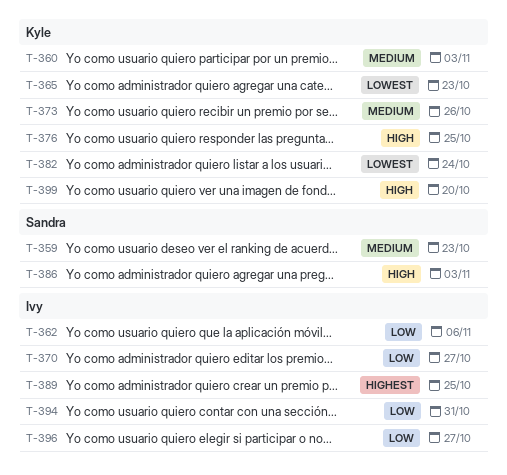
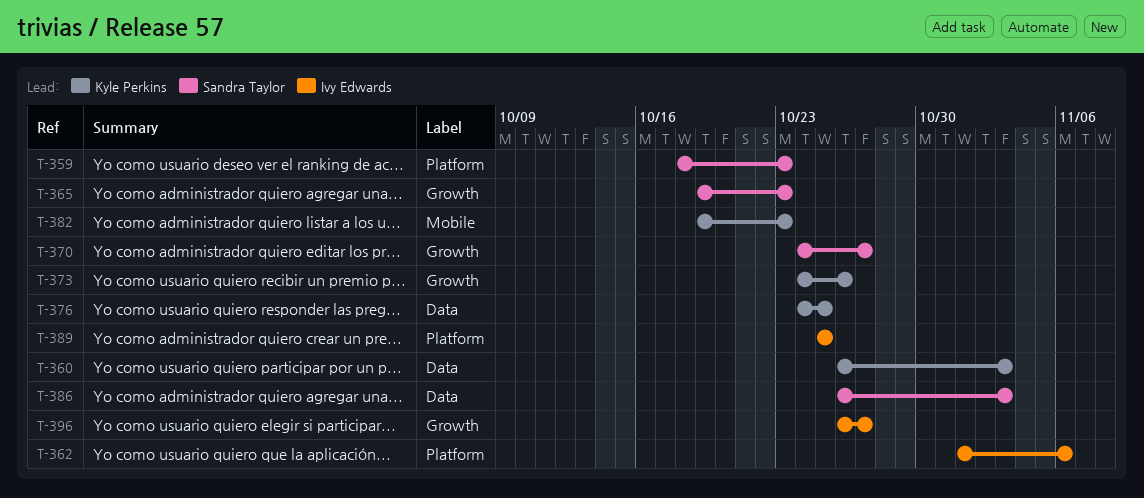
T-365, owner: Kyle Perkins -> Sandra Taylor
T-370, owner: Ivy Edwards -> Sandra Taylor
T-382, due: Oct 24 -> Oct 23
T-394: present -> none
T-399: present -> none

